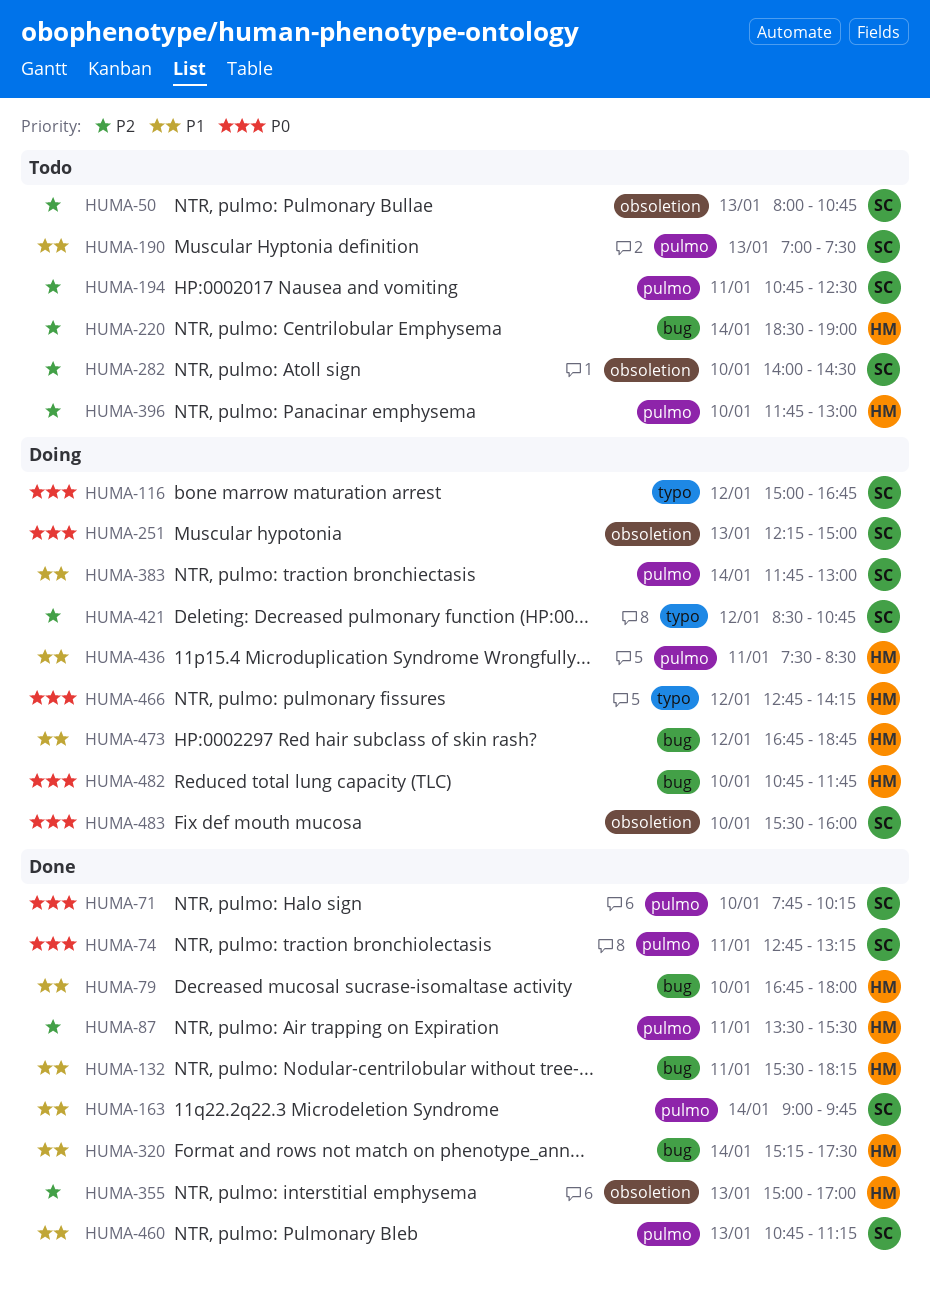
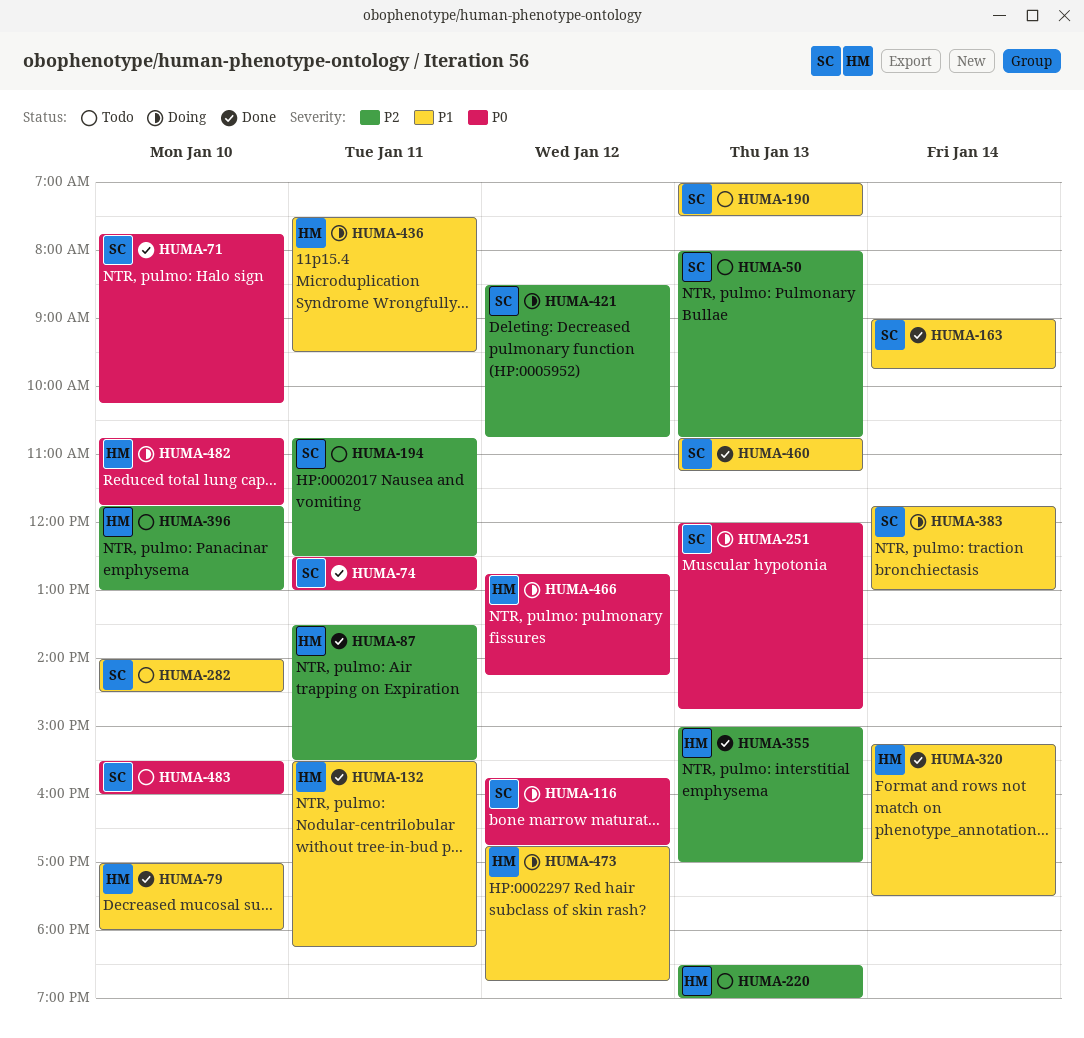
HUMA-74, begins: 12:45 -> 12:30
HUMA-74, ends: 13:15 -> 13:00
HUMA-79, begins: 16:45 -> 17:00
HUMA-116, begins: 15:00 -> 15:45
HUMA-220, day: Jan 14 -> Jan 13
HUMA-251, begins: 12:15 -> 12:00
HUMA-251, ends: 15:00 -> 14:45
HUMA-282, priority: P2 -> P1
HUMA-436, ends: 08:30 -> 09:30
HUMA-483, status: Doing -> Todo

